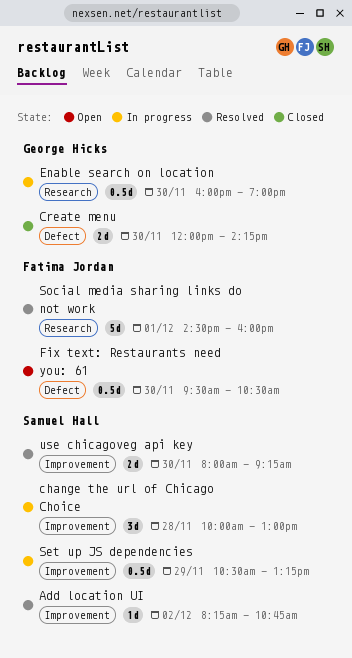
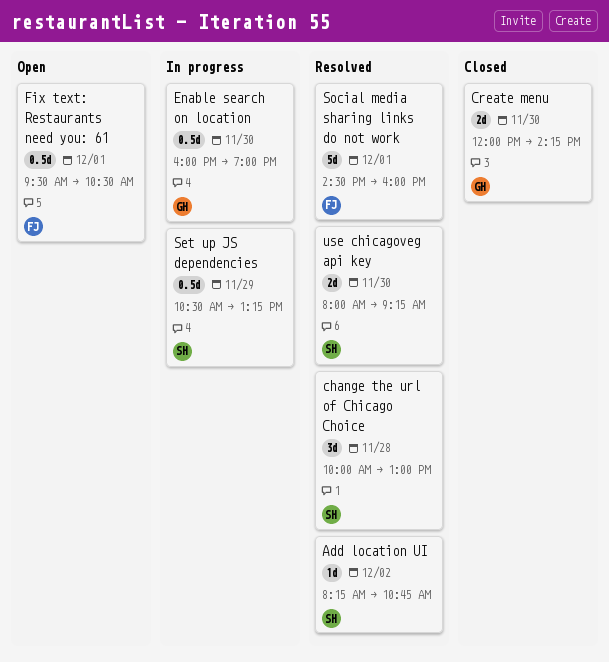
change the url of Chicago Choice, status: In progress -> Resolved
Fix text: Restaurants need you: 61, day: Nov 30 -> Dec 1

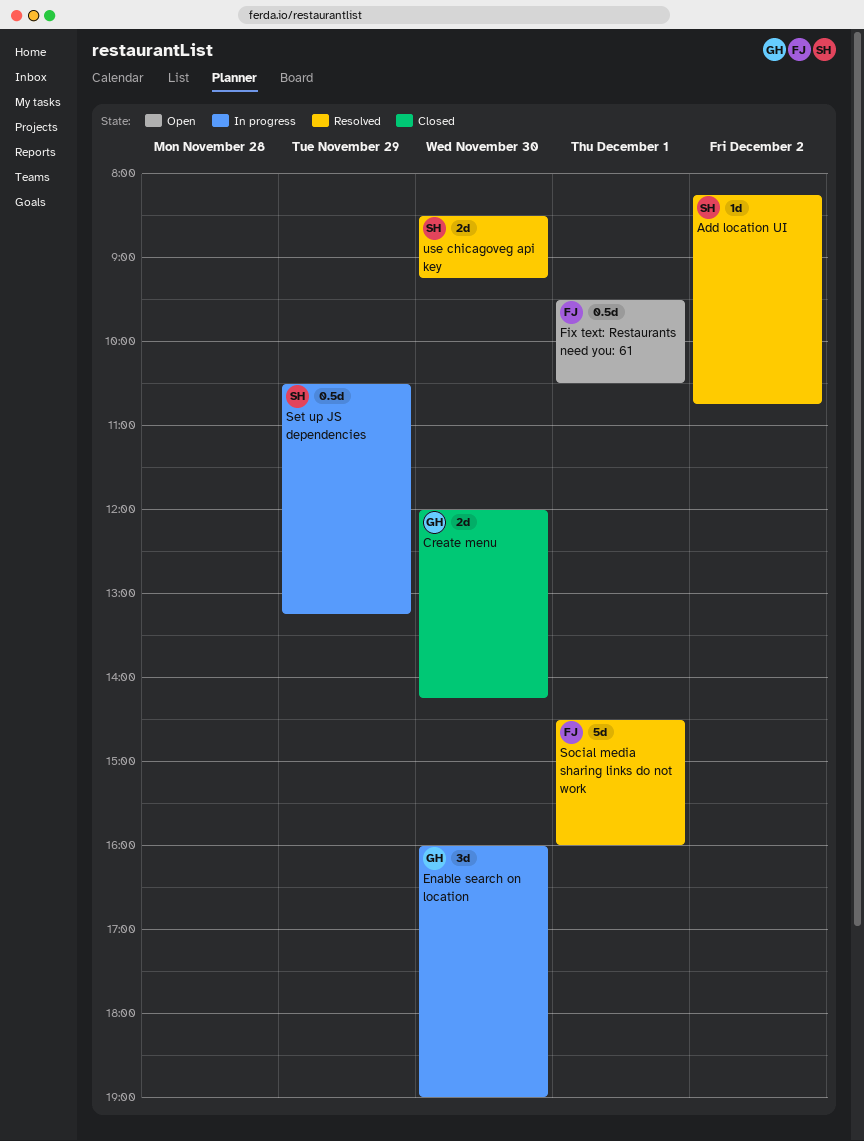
change the url of Chicago Choice: present -> none
Enable search on location, estimate: 0.5d -> 3d
use chicagoveg api key, begins: 08:00 -> 08:30

